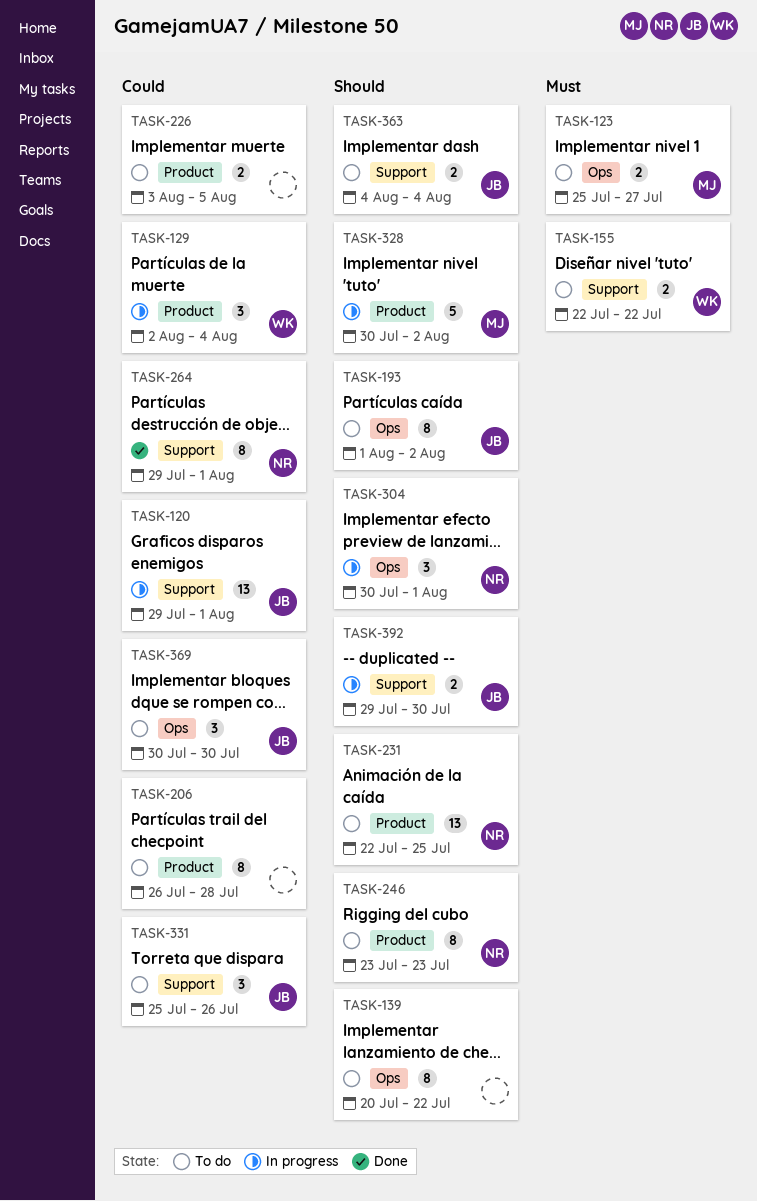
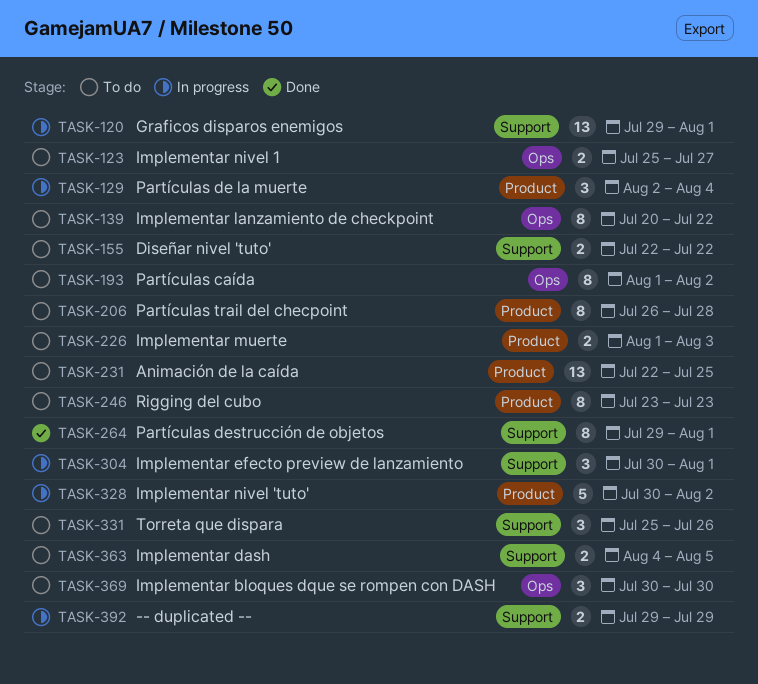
TASK-226, start: Aug 3 -> Aug 1
TASK-226, due: Aug 5 -> Aug 3
TASK-304, label: Ops -> Support
TASK-363, due: Aug 4 -> Aug 5
TASK-392, due: Jul 30 -> Jul 29

